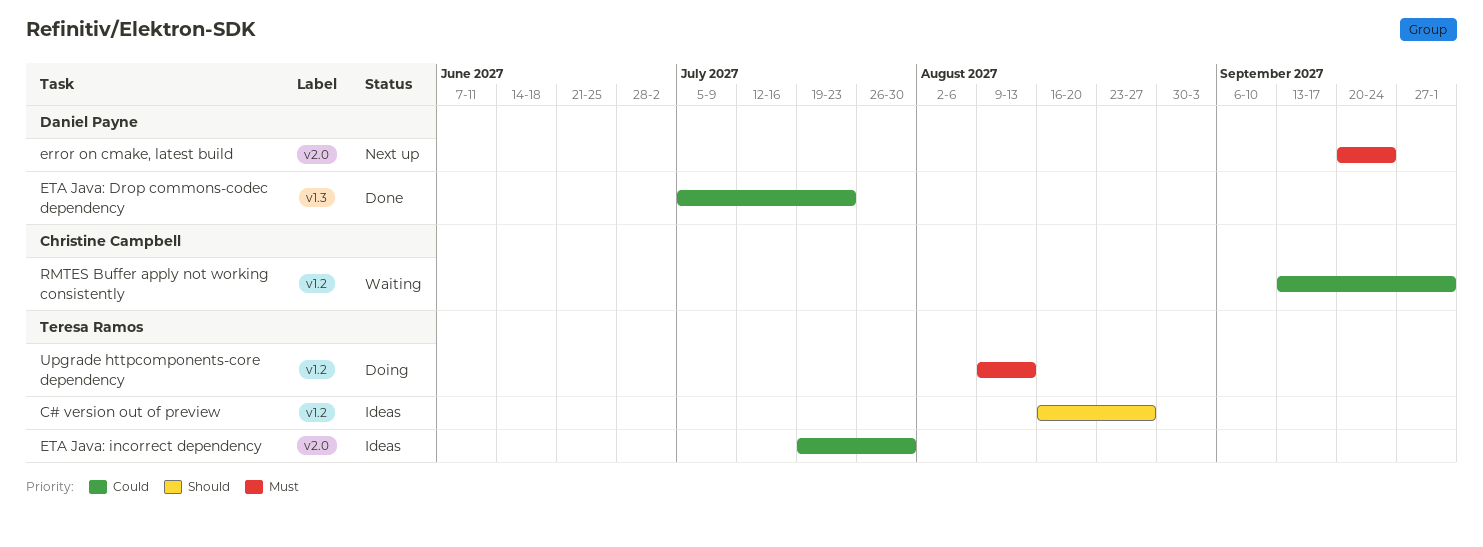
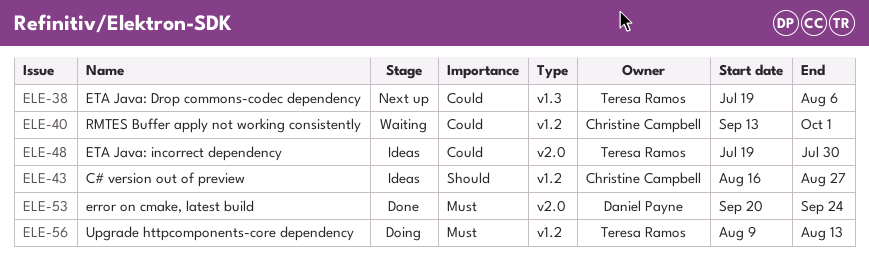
C# version out of preview, owner: Teresa Ramos -> Christine Campbell
error on cmake, latest build, status: Next up -> Done
ETA Java: Drop commons-codec dependency, status: Done -> Next up
ETA Java: Drop commons-codec dependency, owner: Daniel Payne -> Teresa Ramos
ETA Java: Drop commons-codec dependency, start: Jul 5 -> Jul 19
ETA Java: Drop commons-codec dependency, due: Jul 23 -> Aug 6

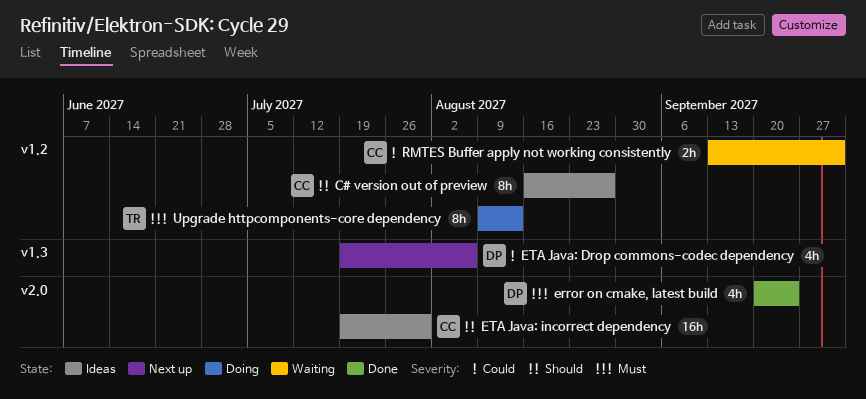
ETA Java: Drop commons-codec dependency, owner: Teresa Ramos -> Daniel Payne
ETA Java: incorrect dependency, owner: Teresa Ramos -> Christine Campbell
ETA Java: incorrect dependency, priority: Could -> Should

